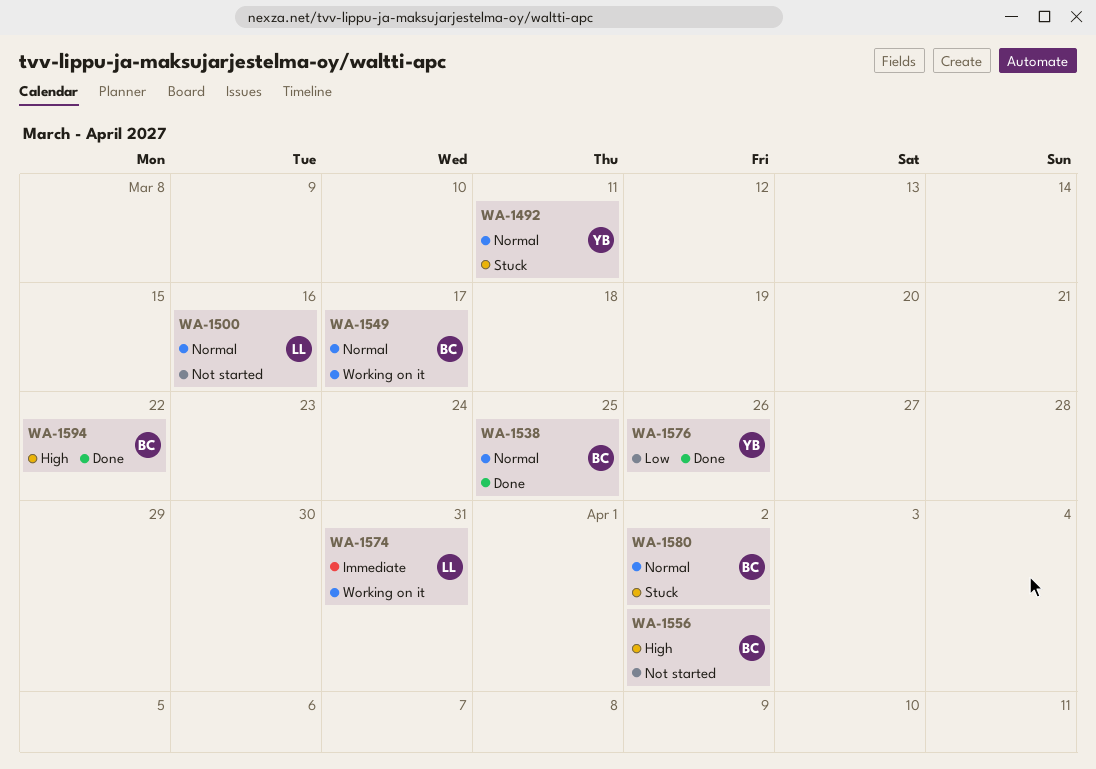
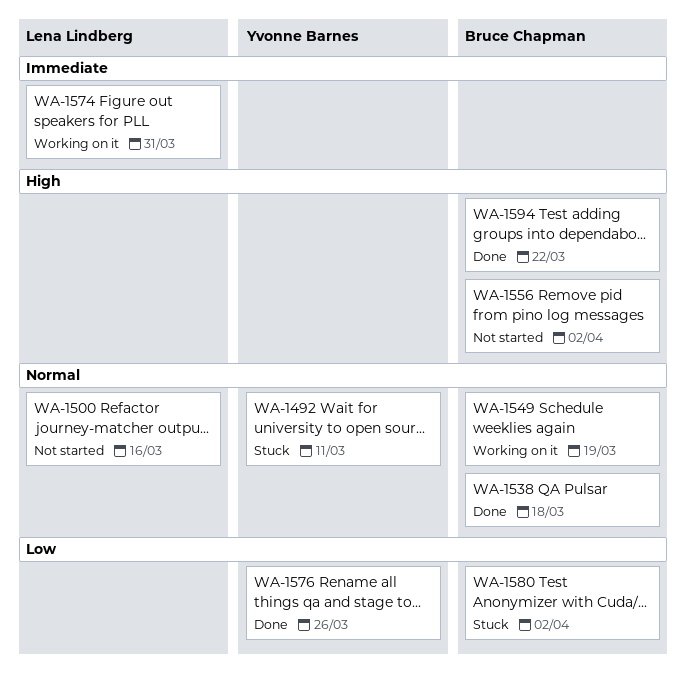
WA-1538, due: Mar 25 -> Mar 18
WA-1549, due: Mar 17 -> Mar 19
WA-1580, priority: Normal -> Low

